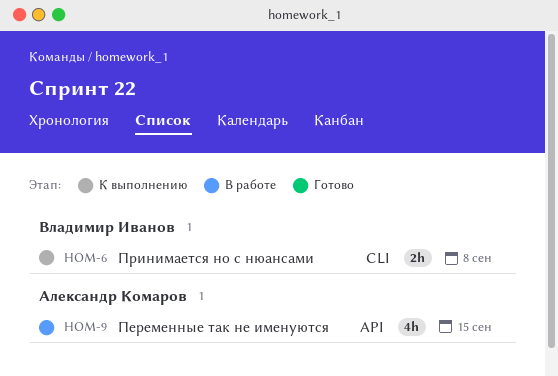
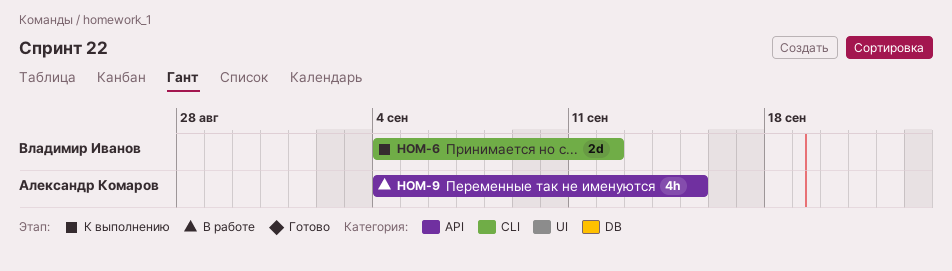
HOM-6, estimate: 2h -> 2d
HOM-6, due: Sep 8 -> Sep 12

